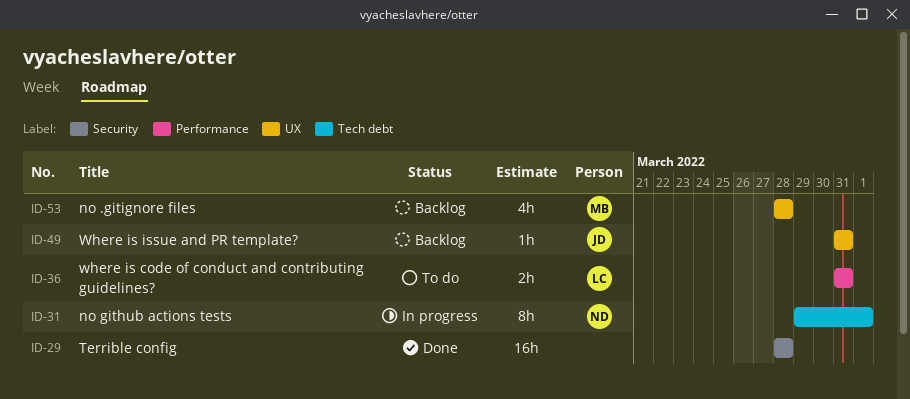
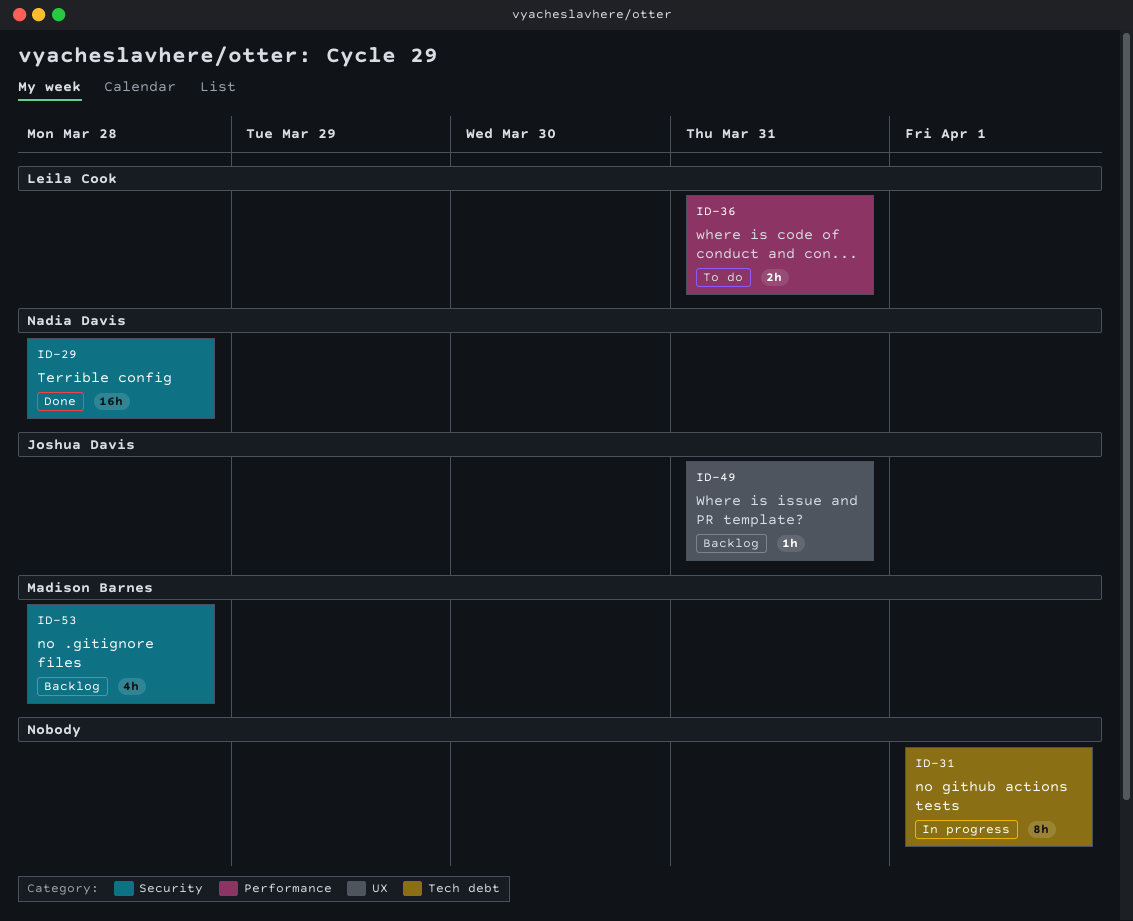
ID-29, owner: none -> Nadia Davis
ID-31, owner: Nadia Davis -> none
ID-53, label: UX -> Security

